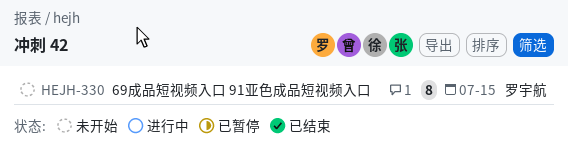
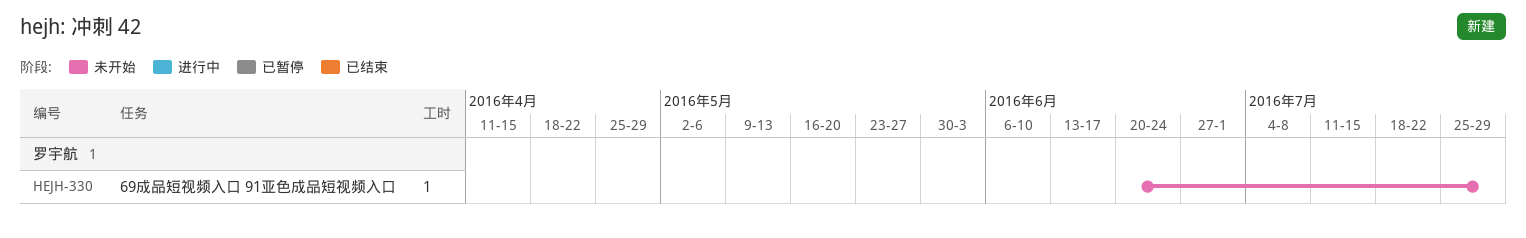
HEJH-330, estimate: 8 -> 1
HEJH-330, due: Jul 15 -> Jul 29

